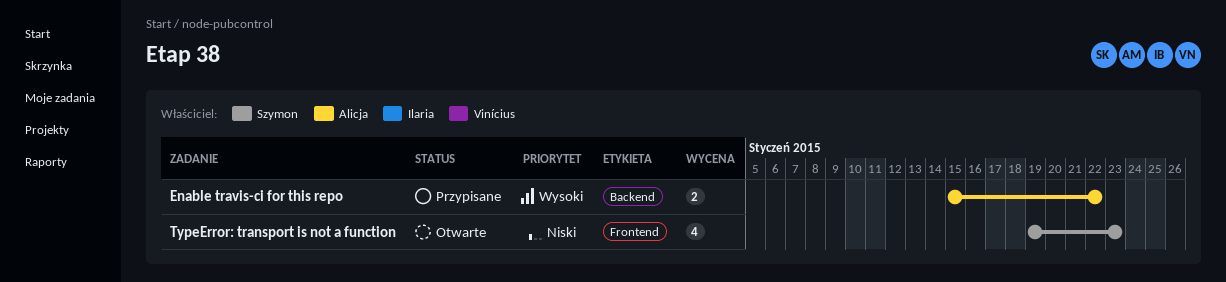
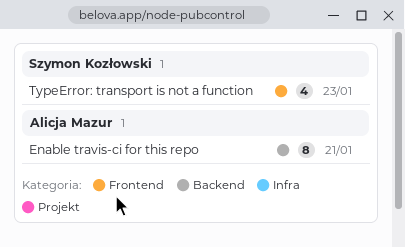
Enable travis-ci for this repo, estimate: 2 -> 8
Enable travis-ci for this repo, due: Jan 22 -> Jan 21

